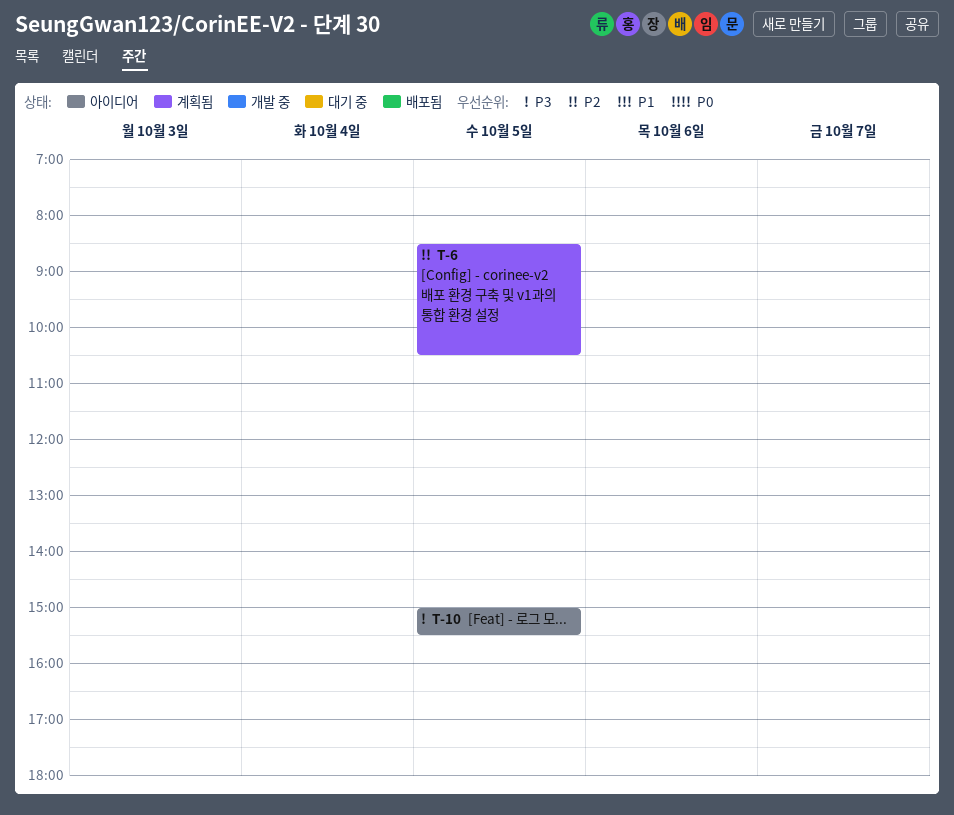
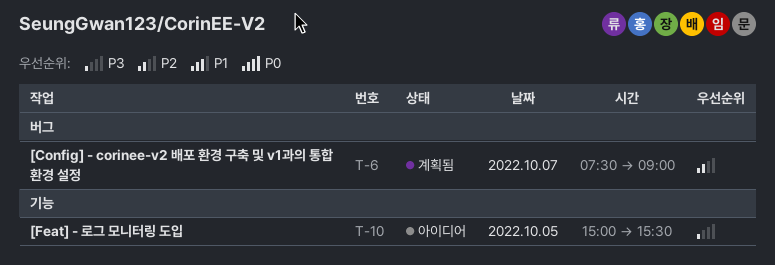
T-6, day: Oct 5 -> Oct 7
T-6, begins: 08:30 -> 07:30
T-6, ends: 10:30 -> 09:00

